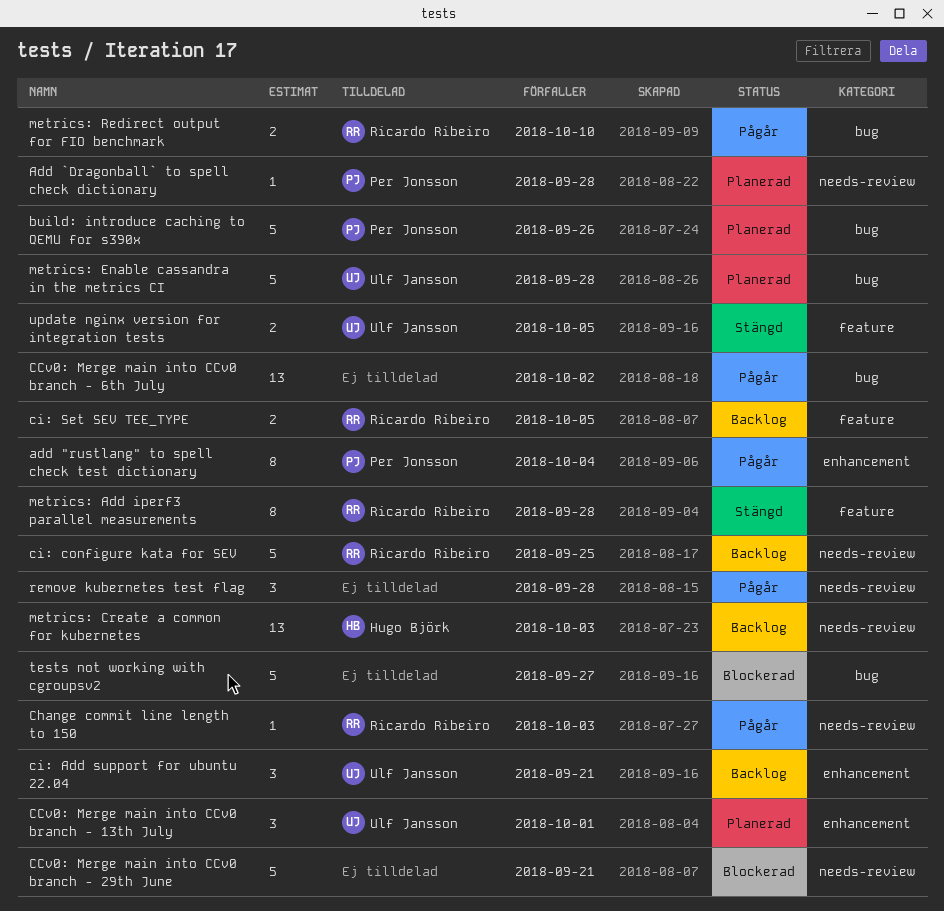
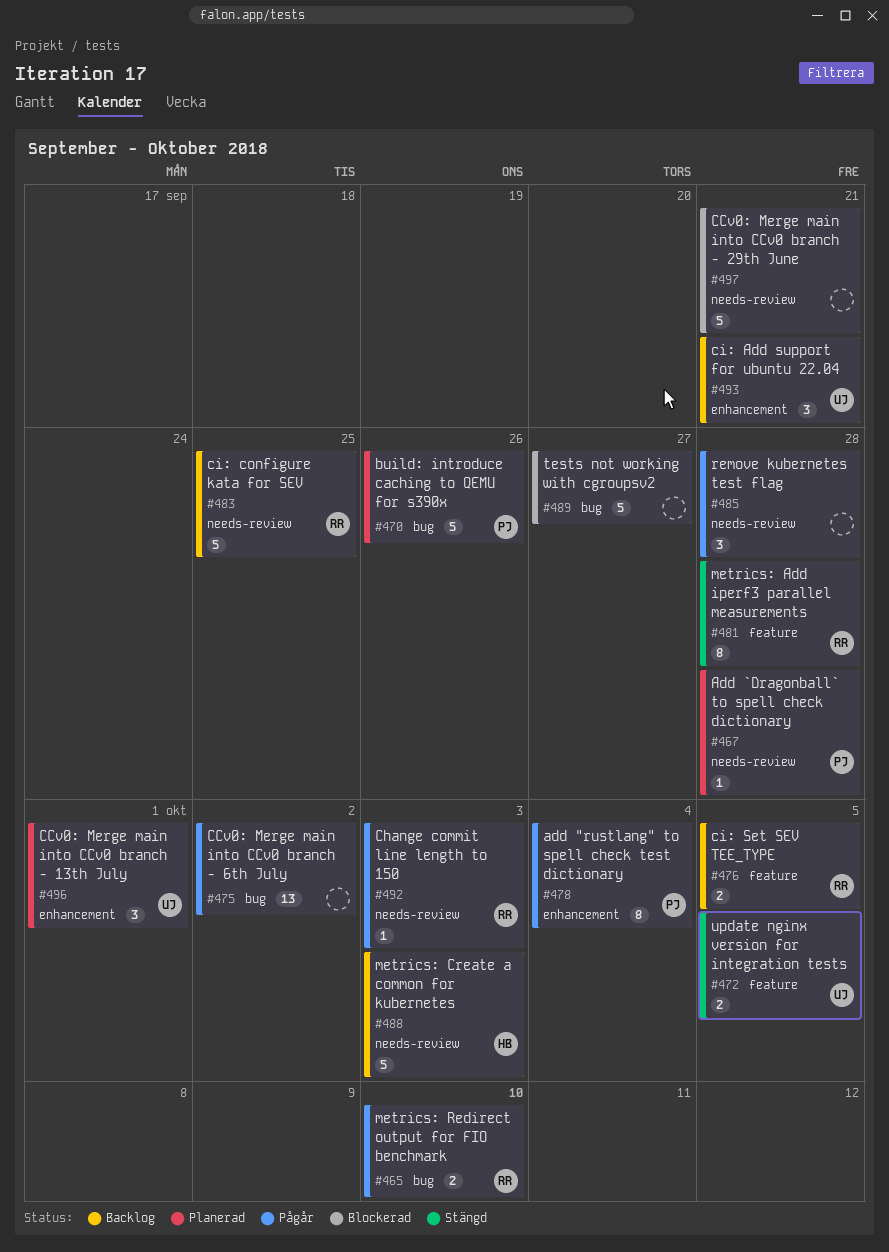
metrics: Create a common for kubernetes, estimate: 13 -> 5
metrics: Enable cassandra in the metrics CI: present -> none

